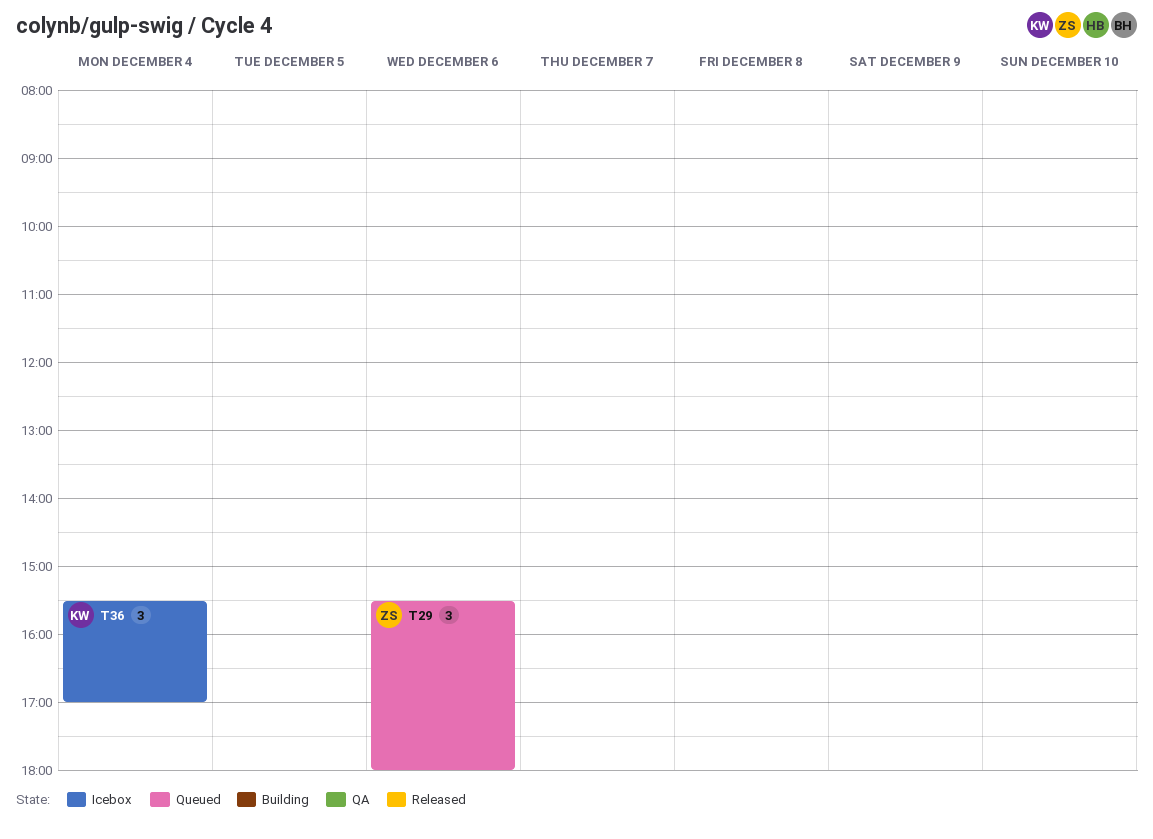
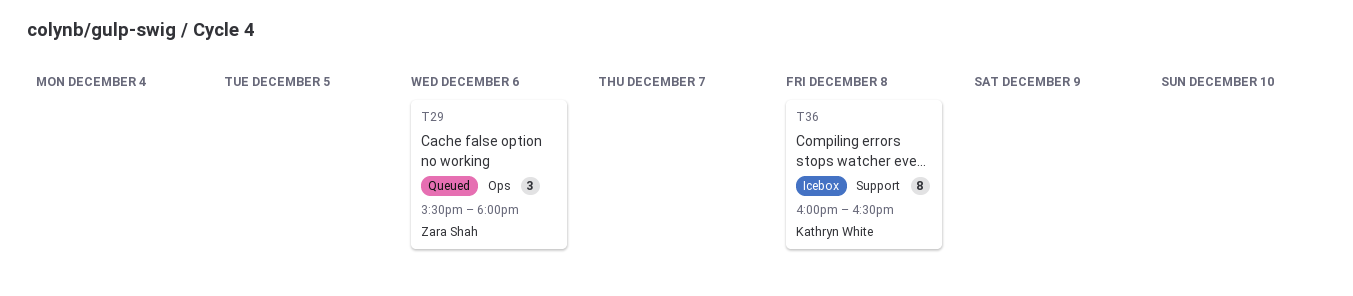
T36, estimate: 3 -> 8
T36, day: Dec 4 -> Dec 8
T36, begins: 15:30 -> 16:00
T36, ends: 17:00 -> 16:30

